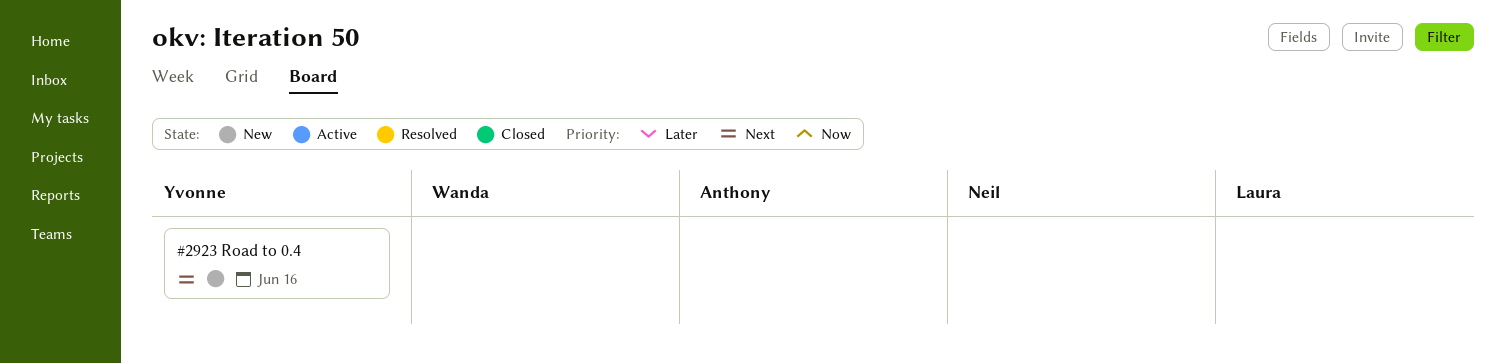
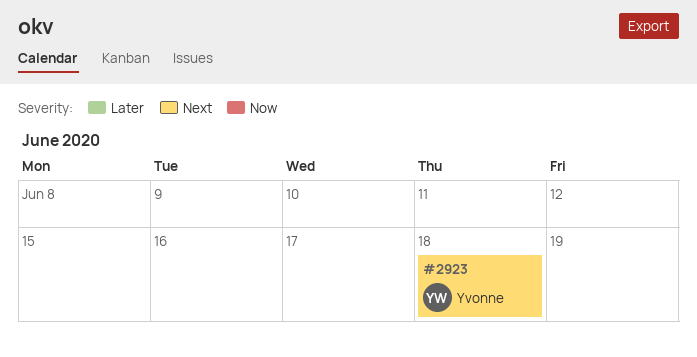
#2923, due: Jun 16 -> Jun 18

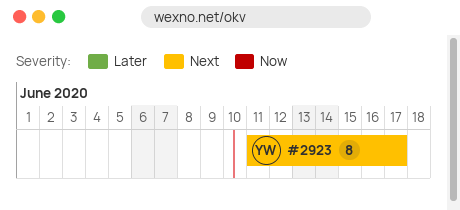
#2923, due: Jun 18 -> Jun 17

